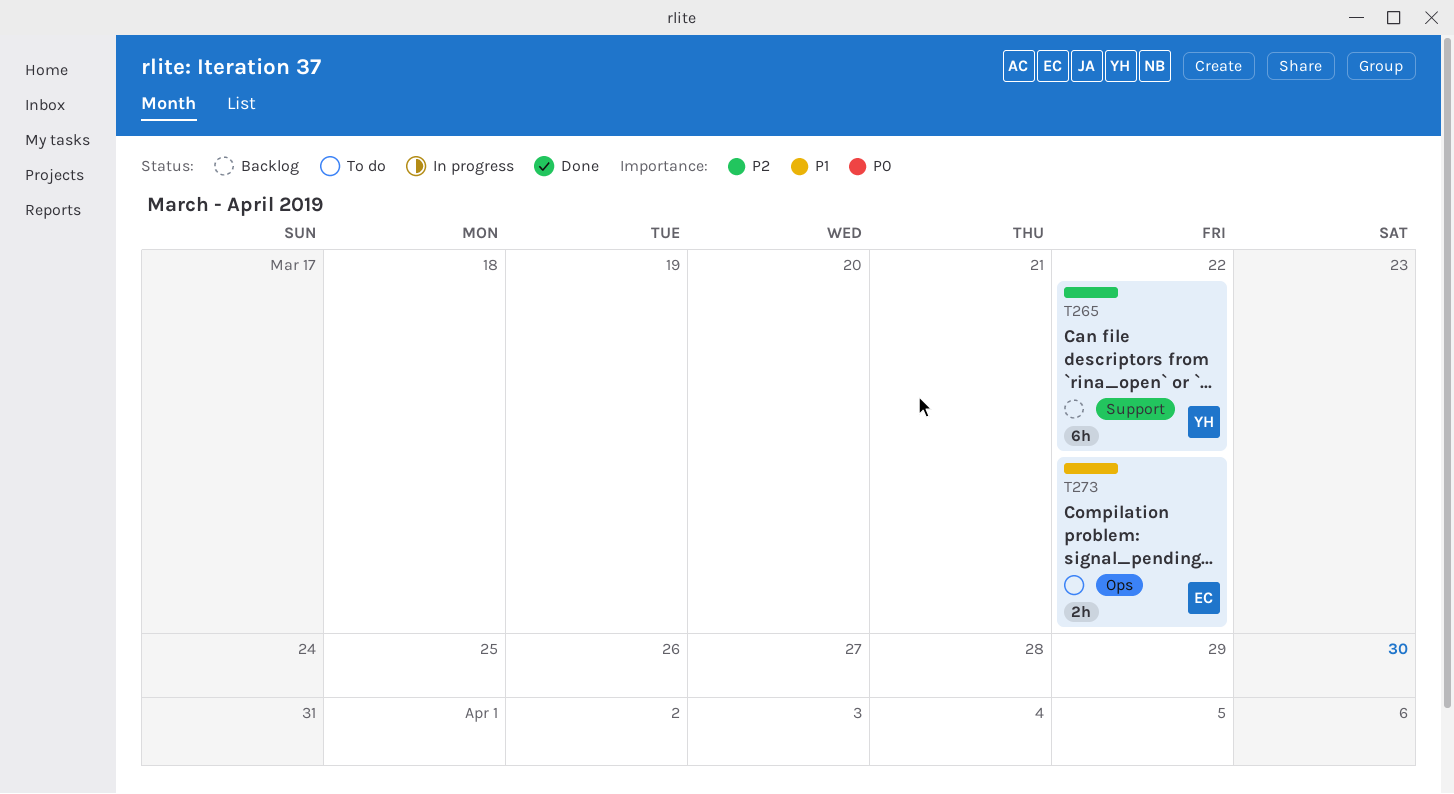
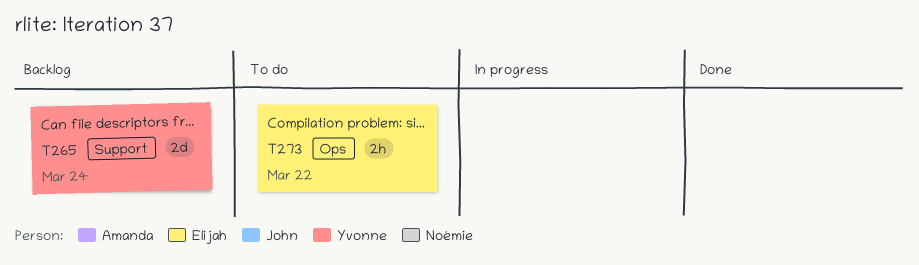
T265, estimate: 6h -> 2d
T265, due: Mar 22 -> Mar 24

